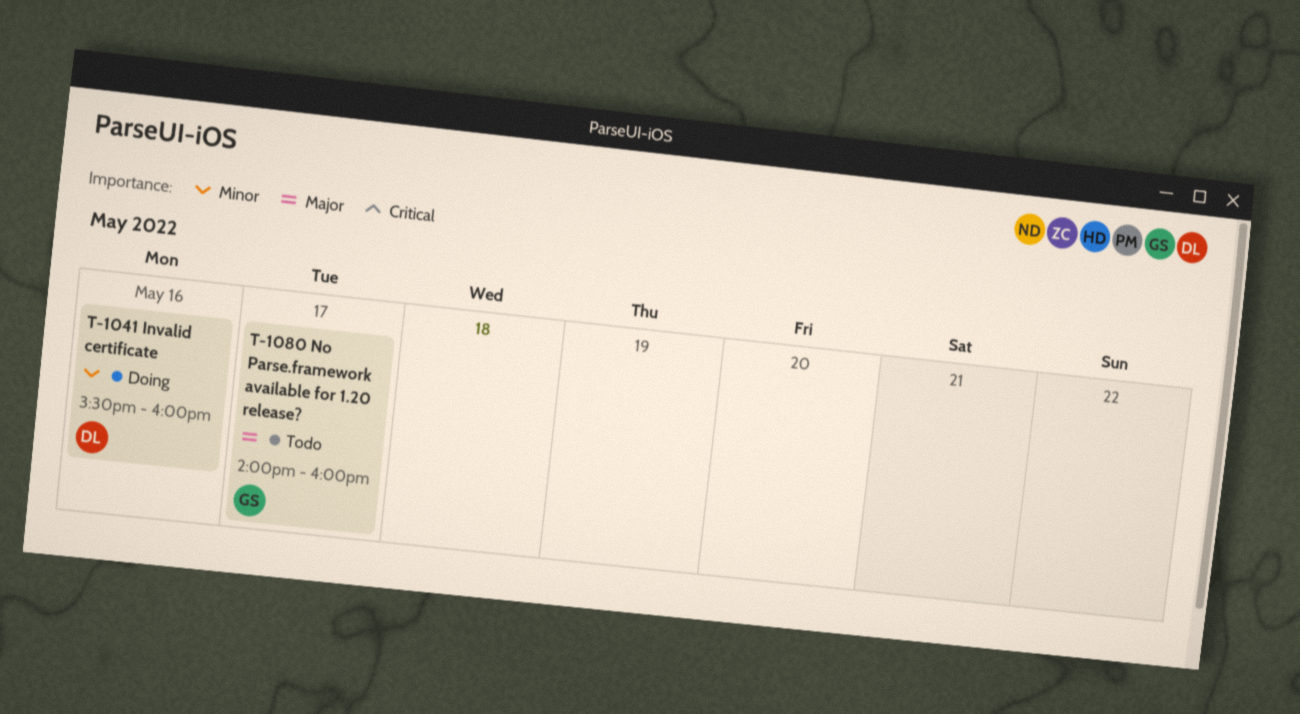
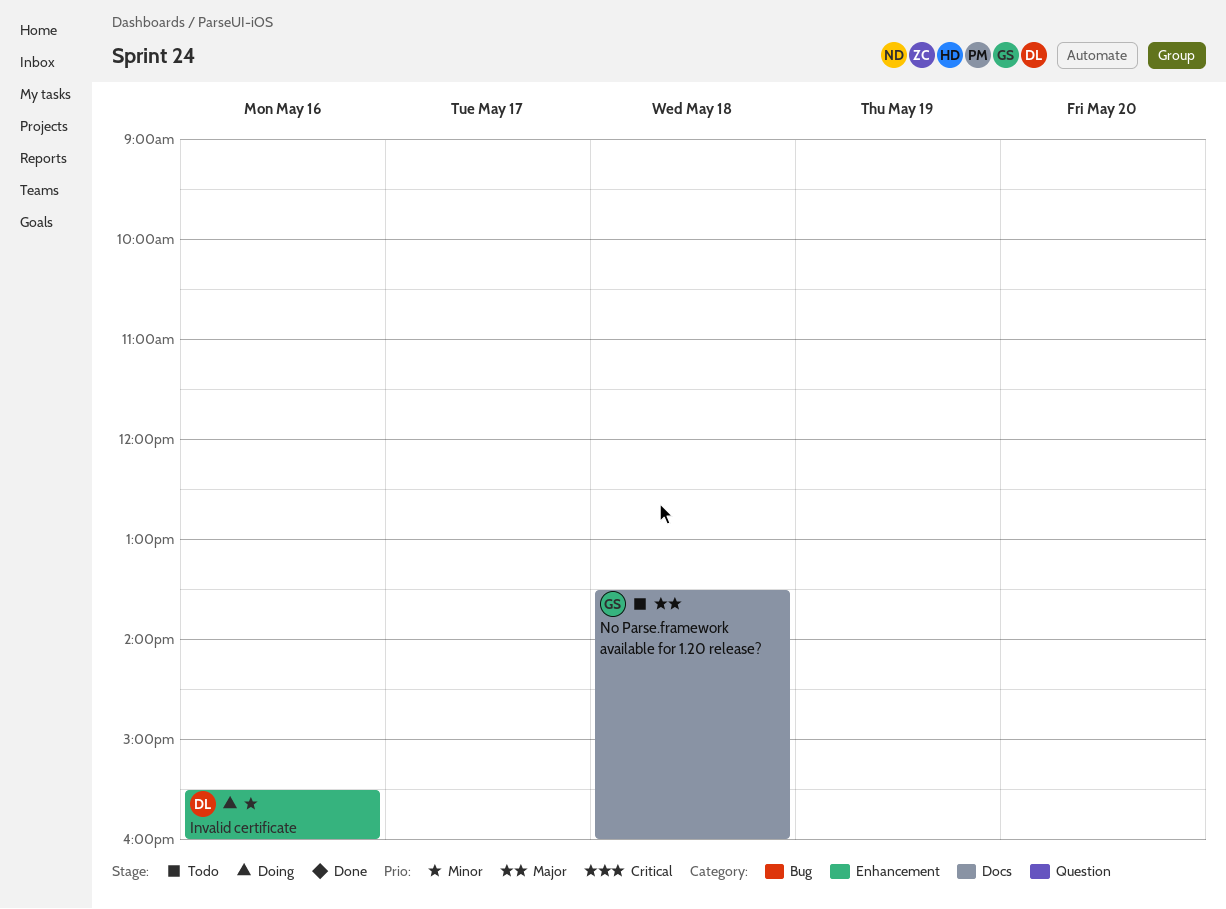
No Parse.framework available for 1.20 release?, day: May 17 -> May 18
No Parse.framework available for 1.20 release?, begins: 14:00 -> 13:30

